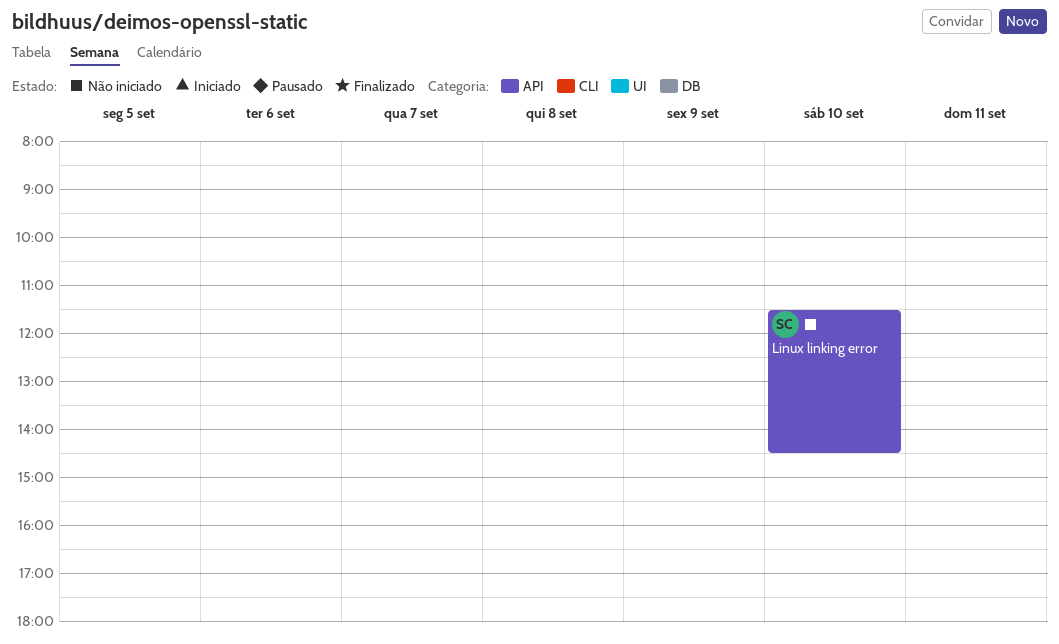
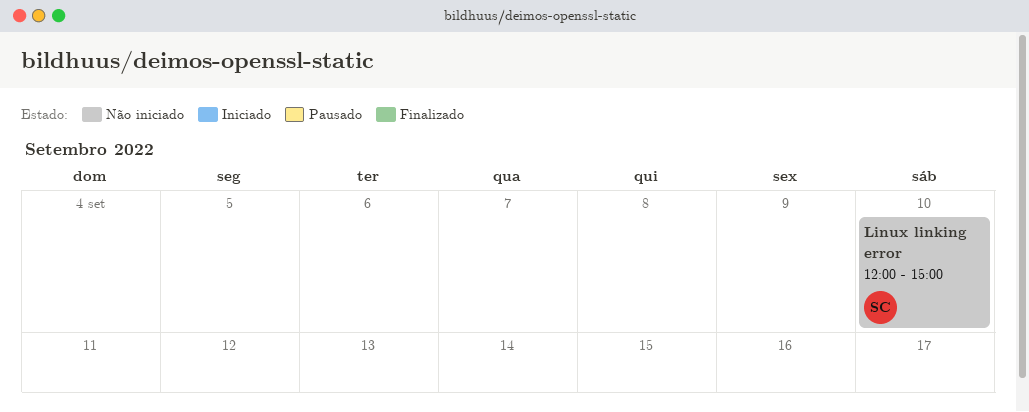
Linux linking error, begins: 11:30 -> 12:00
Linux linking error, ends: 14:30 -> 15:00

